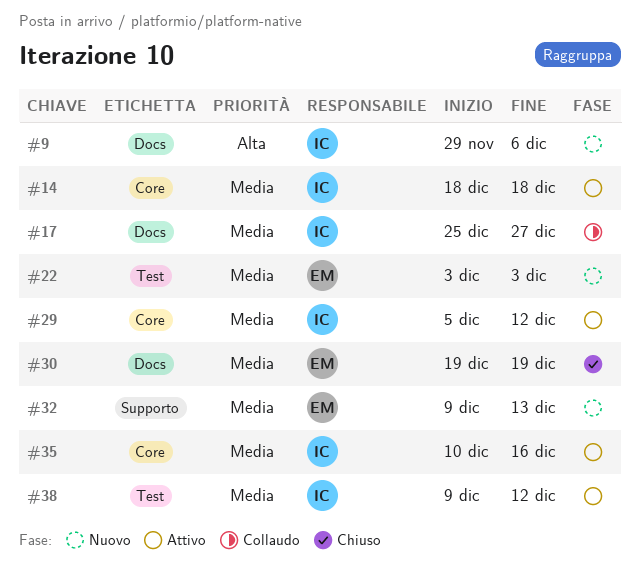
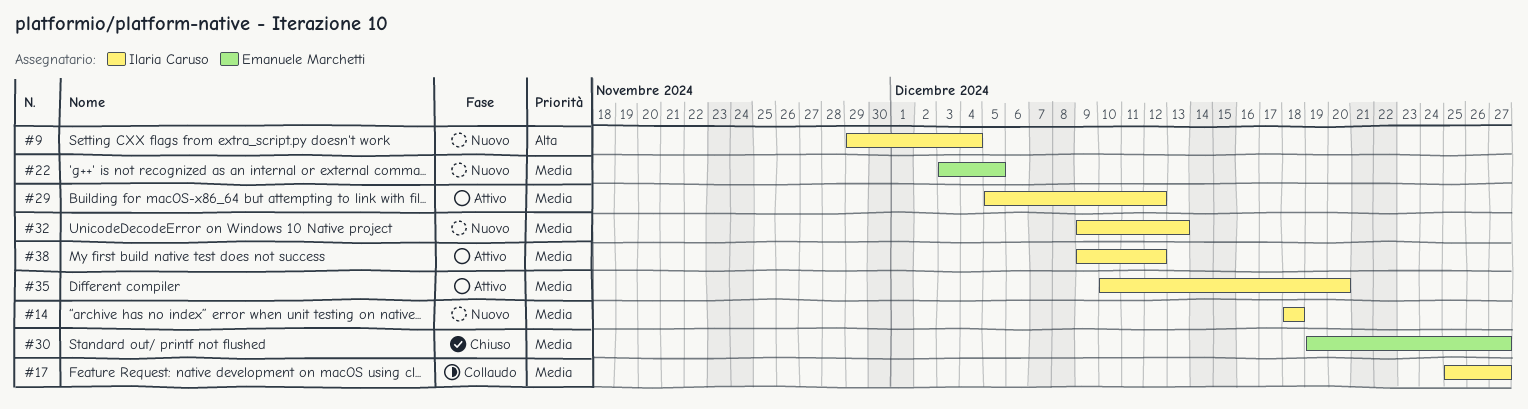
#9, due: Dec 6 -> Dec 4
#14, status: Attivo -> Nuovo
#22, due: Dec 3 -> Dec 5
#30, due: Dec 19 -> Dec 27
#32, owner: Emanuele Marchetti -> Ilaria Caruso
#35, due: Dec 16 -> Dec 20

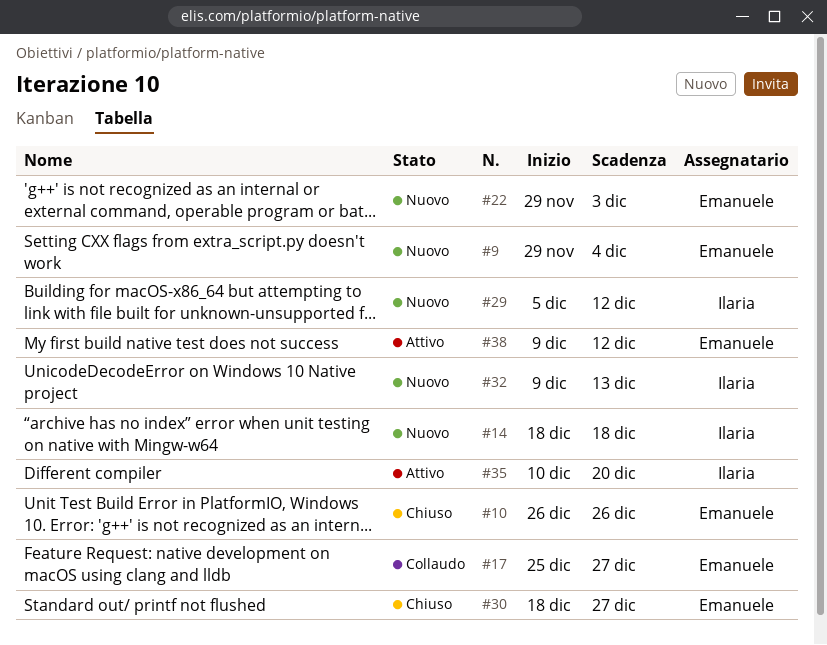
#9, owner: Ilaria Caruso -> Emanuele Marchetti
#10: none -> present
#17, owner: Ilaria Caruso -> Emanuele Marchetti
#22, start: Dec 3 -> Nov 29
#22, due: Dec 5 -> Dec 3
#29, status: Attivo -> Nuovo
#30, start: Dec 19 -> Dec 18
#38, owner: Ilaria Caruso -> Emanuele Marchetti

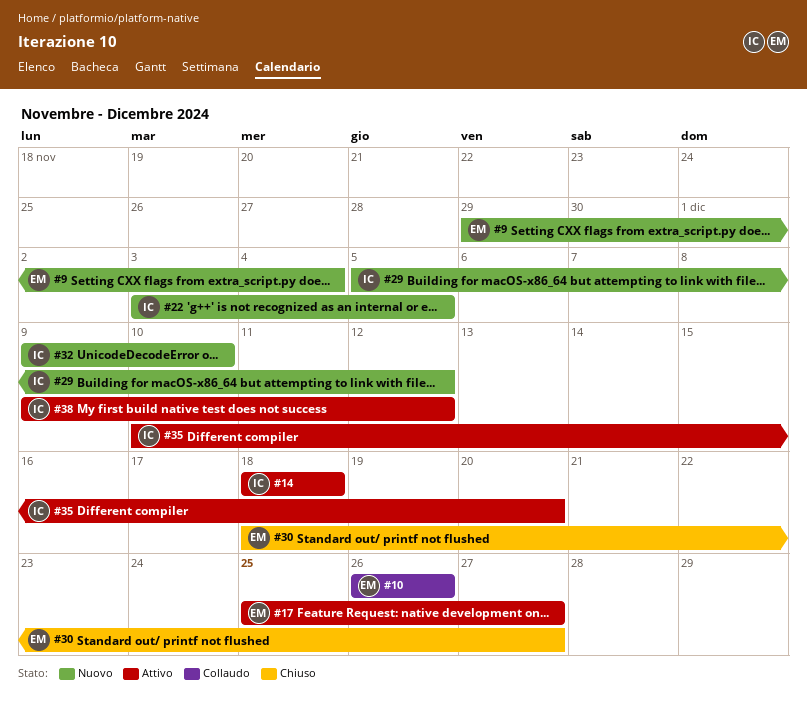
#10, status: Chiuso -> Collaudo
#14, status: Nuovo -> Attivo
#17, status: Collaudo -> Attivo
#22, owner: Emanuele -> Ilaria
#22, start: Nov 29 -> Dec 3
#22, due: Dec 3 -> Dec 5
#32, due: Dec 13 -> Dec 10
#38, owner: Emanuele -> Ilaria

